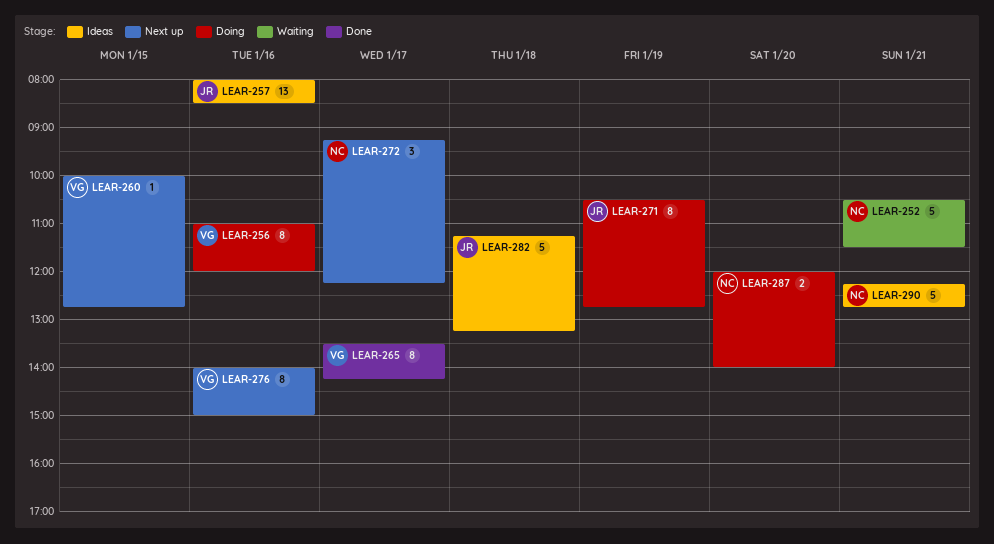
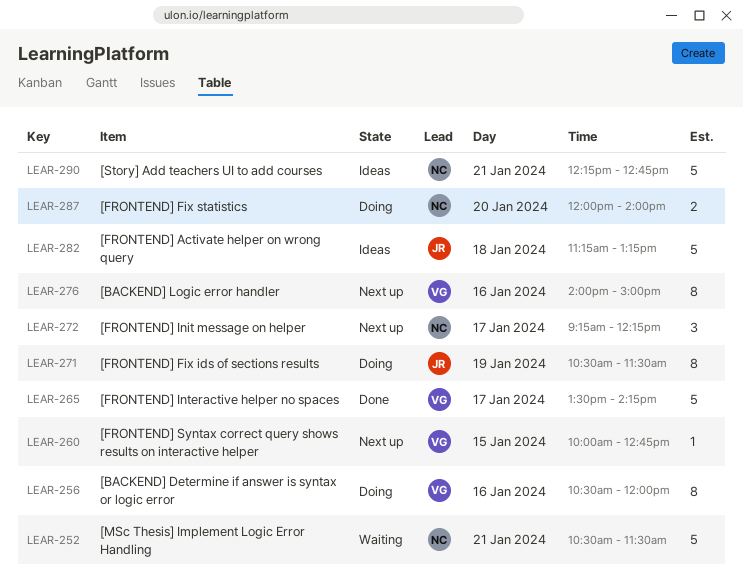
LEAR-256, begins: 11:00 -> 10:30
LEAR-257: present -> none
LEAR-265, estimate: 8 -> 5
LEAR-271, ends: 12:45 -> 11:30

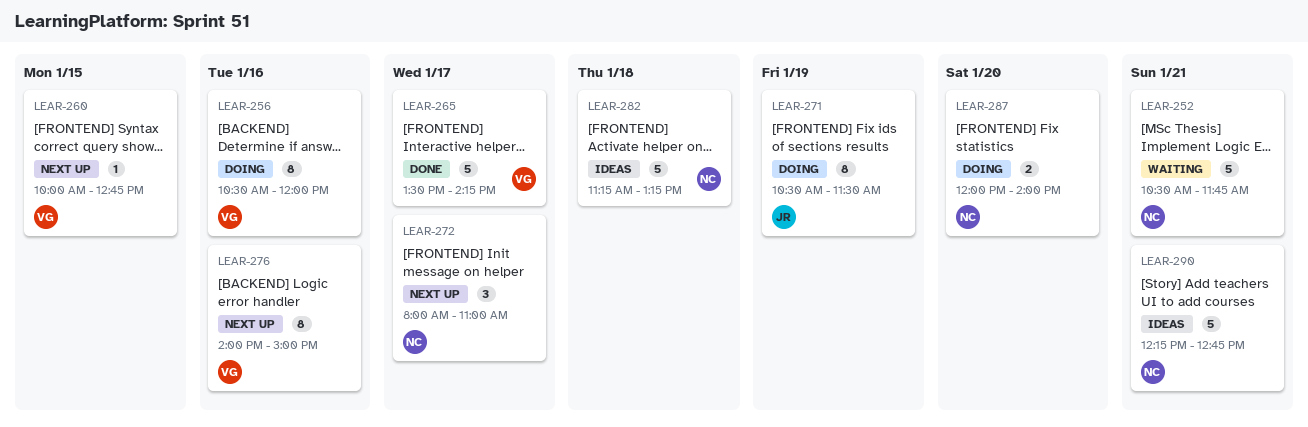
LEAR-252, ends: 11:30 -> 11:45
LEAR-272, begins: 09:15 -> 08:00
LEAR-272, ends: 12:15 -> 11:00
LEAR-282, owner: JR -> NC

